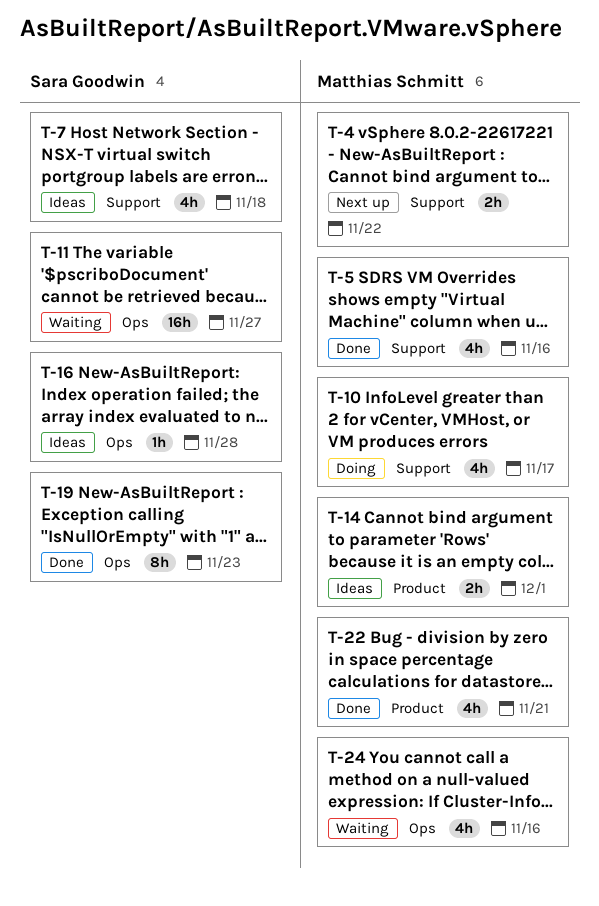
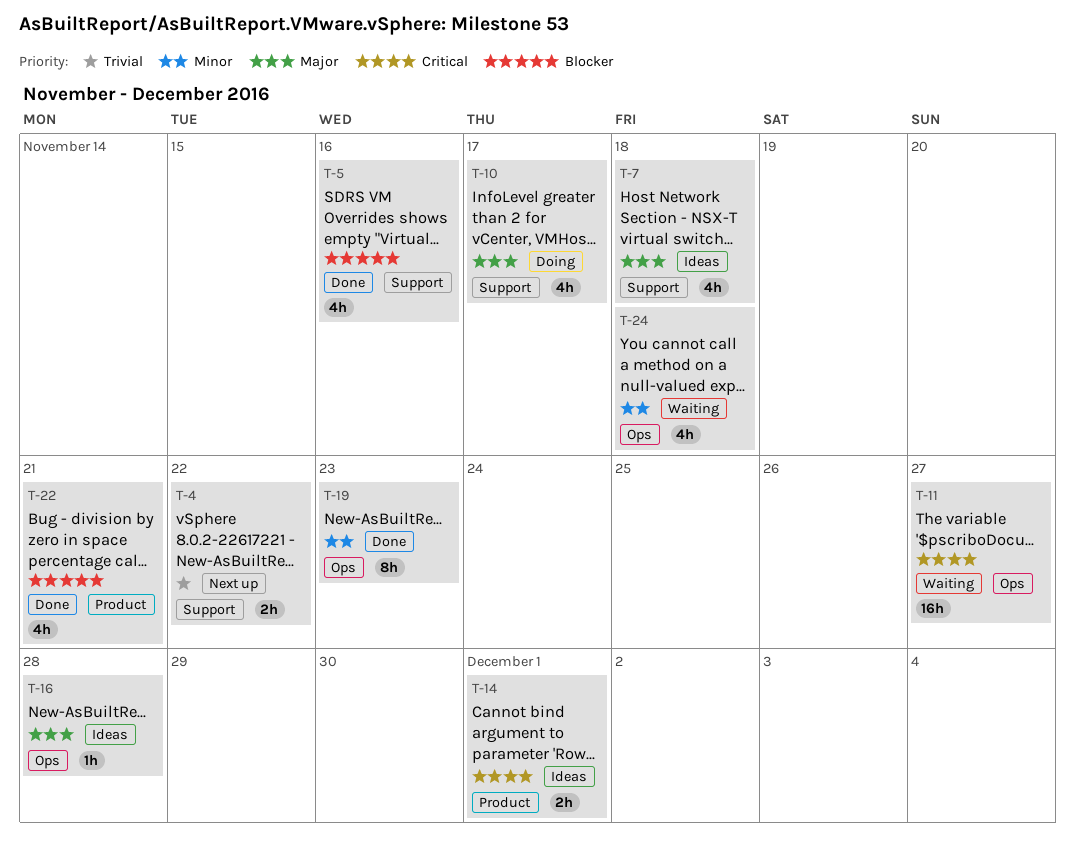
T-24, due: Nov 16 -> Nov 18

